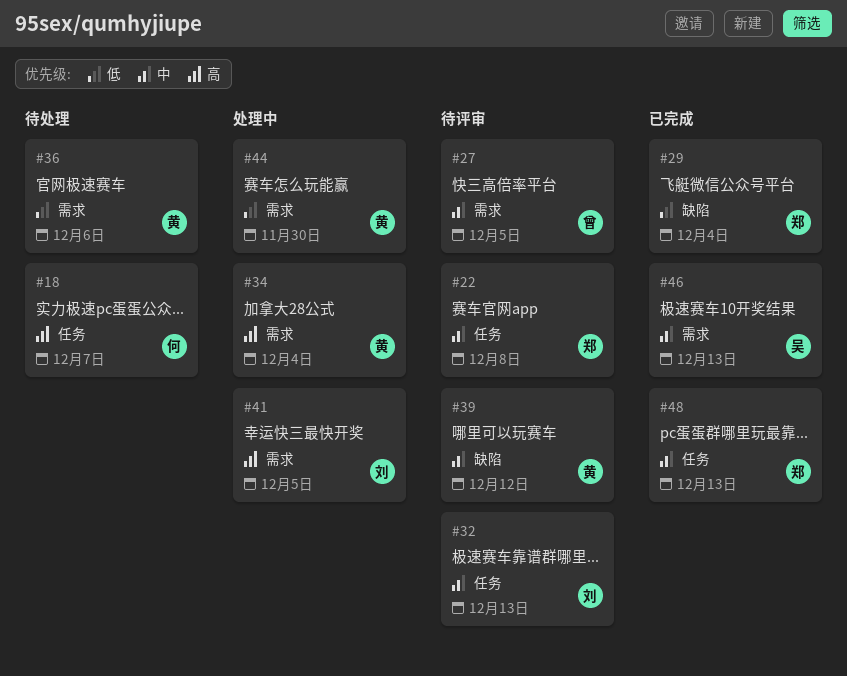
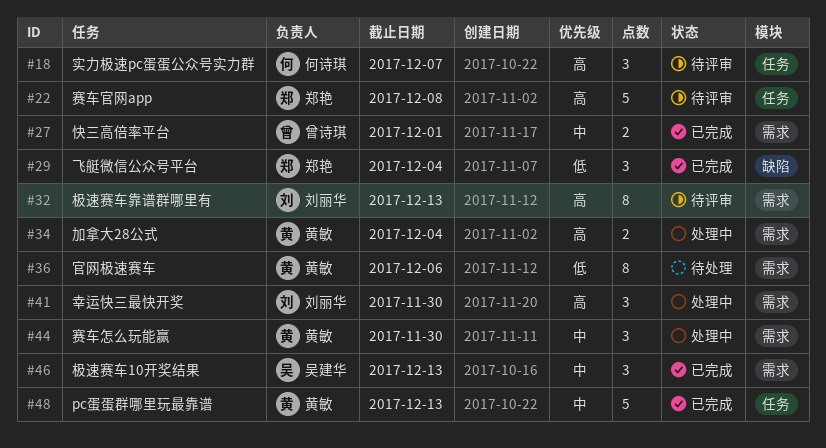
#18, status: 待处理 -> 待评审
#22, priority: 中 -> 高
#27, status: 待评审 -> 已完成
#27, due: Dec 5 -> Dec 1
#32, priority: 中 -> 高
#32, label: 任务 -> 需求
#39: present -> none
#41, due: Dec 5 -> Nov 30
#44, priority: 低 -> 中
#48, owner: 郑艳 -> 黄敏

